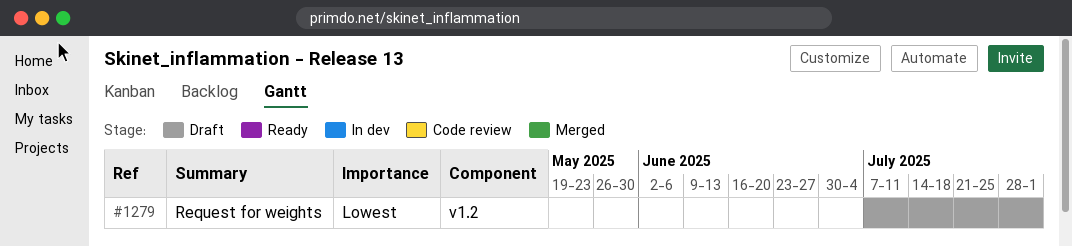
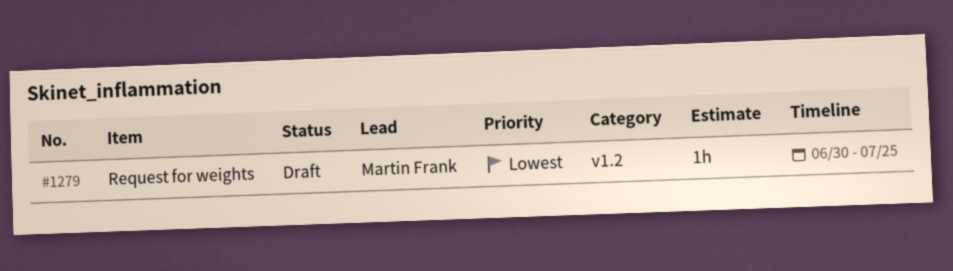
#1279, start: Jul 7 -> Jun 30
#1279, due: Aug 1 -> Jul 25

